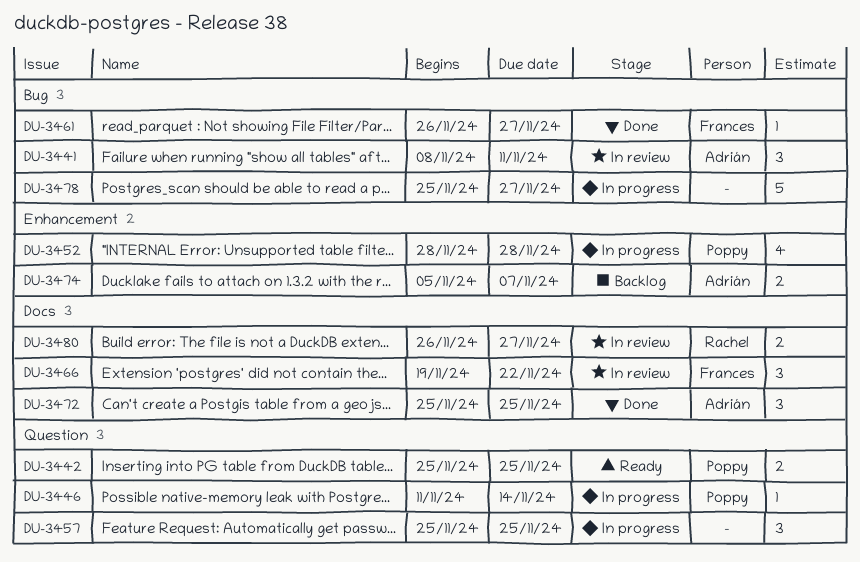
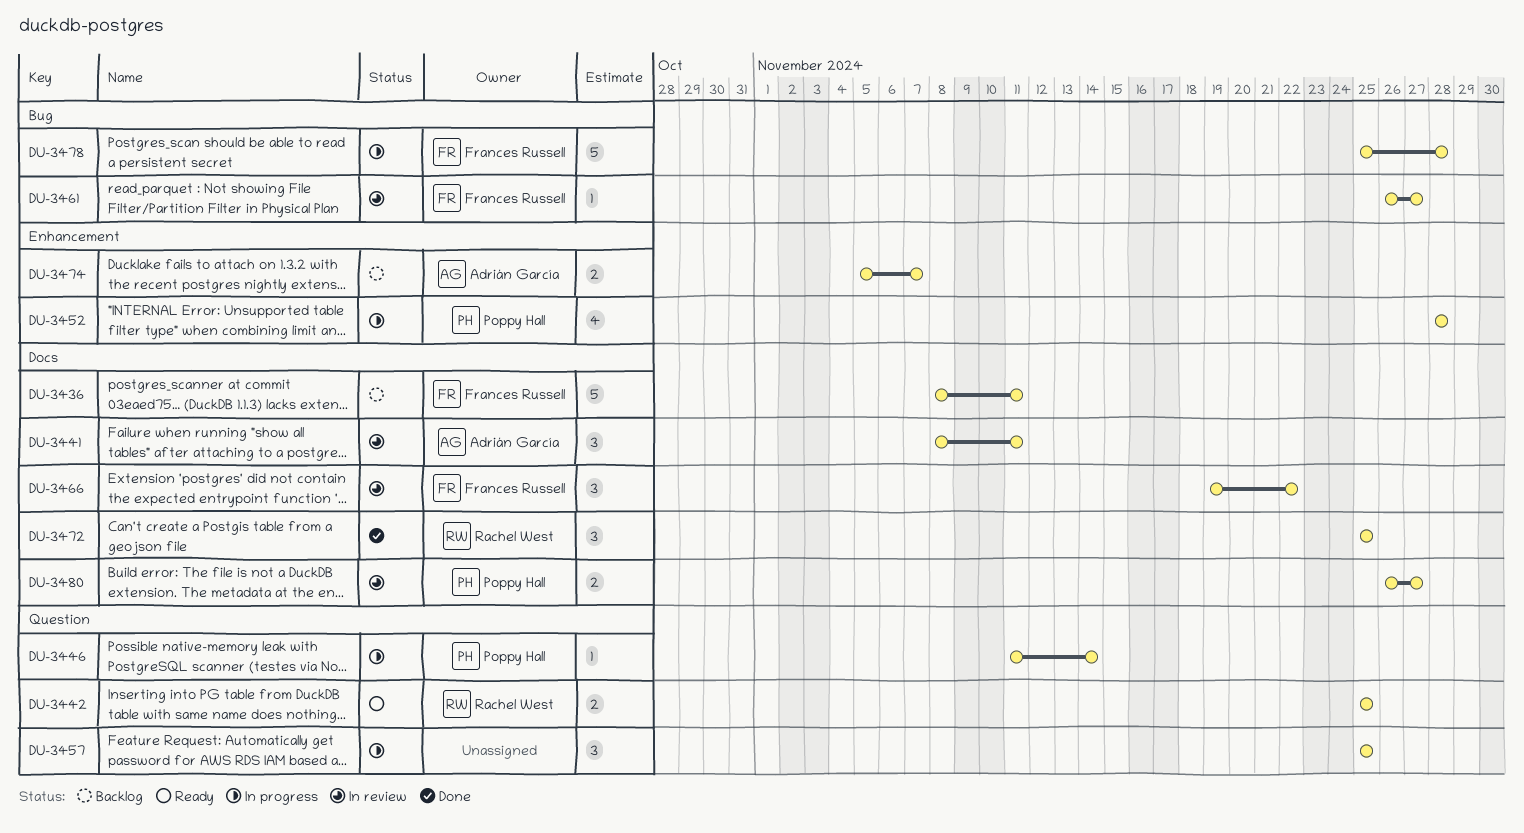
DU-3436: none -> present
DU-3441, label: Bug -> Docs
DU-3442, owner: Poppy Hall -> Rachel West
DU-3461, status: Done -> In review
DU-3472, owner: Adrián García -> Rachel West
DU-3478, owner: none -> Frances Russell
DU-3478, due: Nov 27 -> Nov 28
DU-3480, owner: Rachel West -> Poppy Hall

